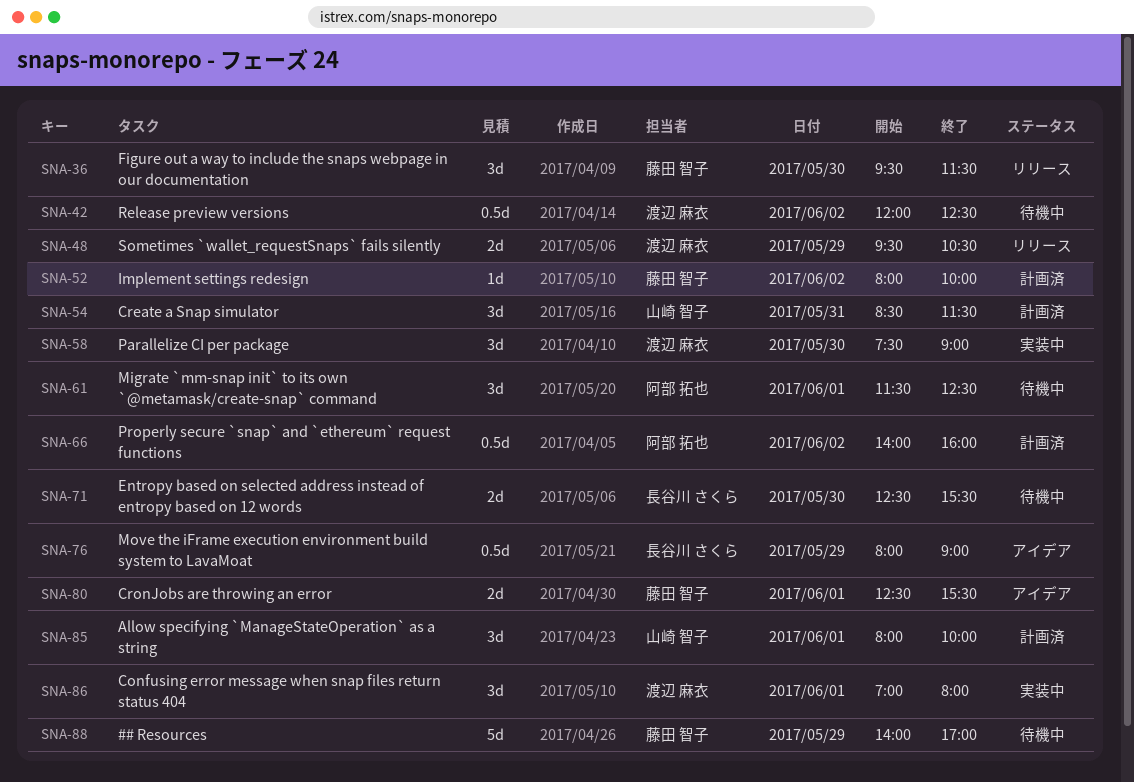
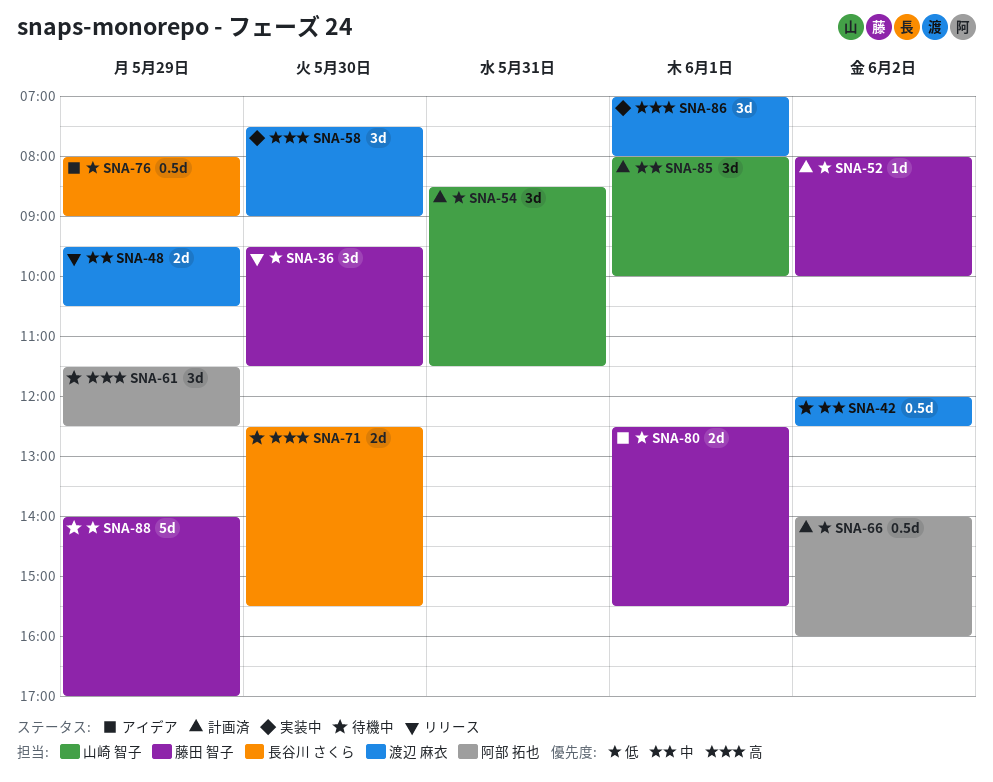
SNA-61, day: Jun 1 -> May 29

